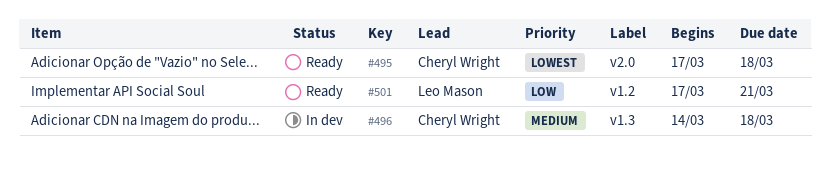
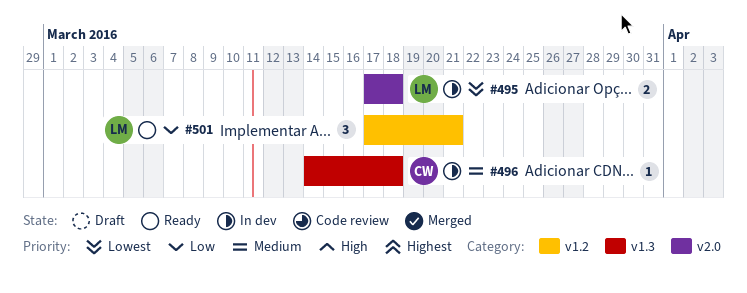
#495, status: Ready -> In dev
#495, owner: Cheryl Wright -> Leo Mason

